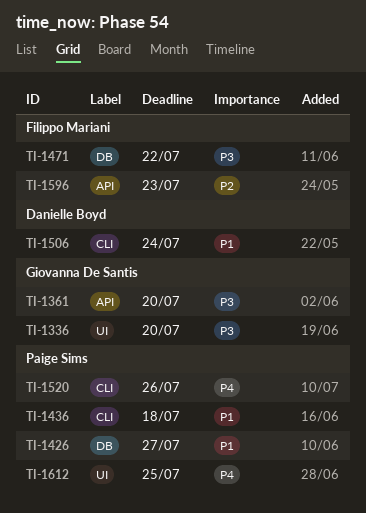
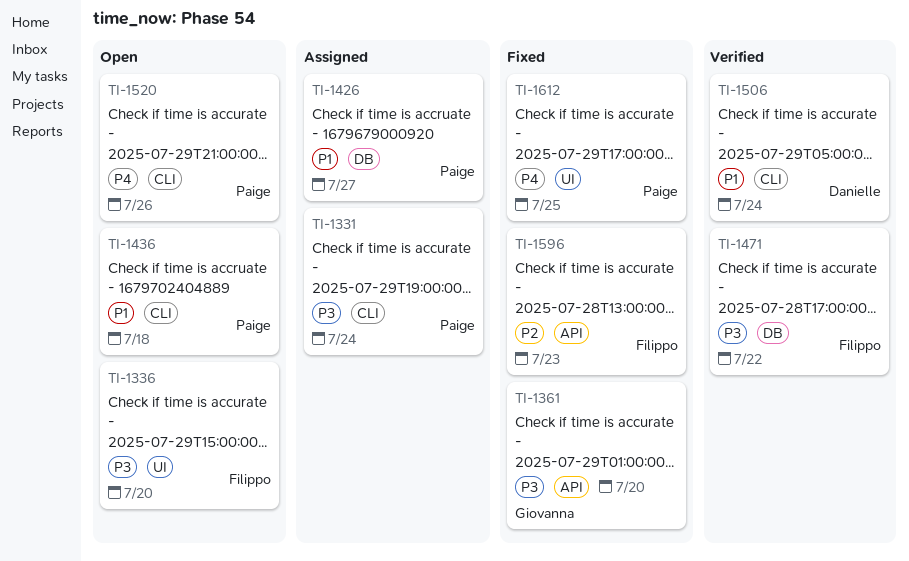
TI-1331: none -> present
TI-1336, owner: Giovanna De Santis -> Filippo Mariani

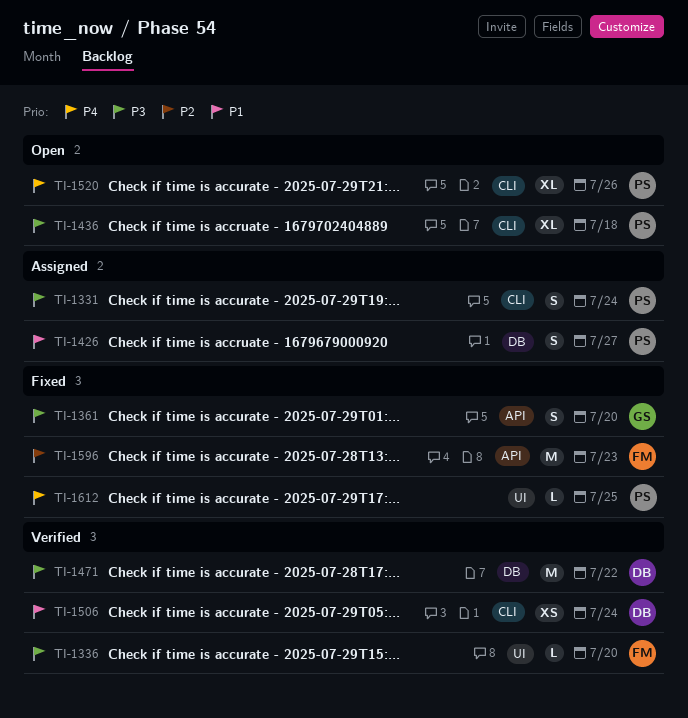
TI-1336, status: Open -> Verified
TI-1436, priority: P1 -> P3
TI-1471, owner: Filippo -> Danielle

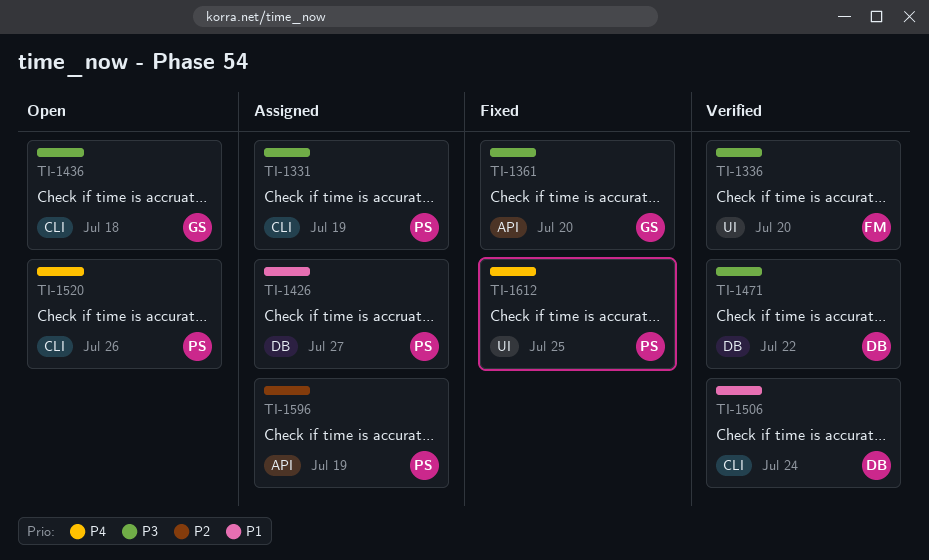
TI-1331, due: Jul 24 -> Jul 19
TI-1436, owner: PS -> GS
TI-1596, status: Fixed -> Assigned
TI-1596, owner: FM -> PS
TI-1596, due: Jul 23 -> Jul 19

